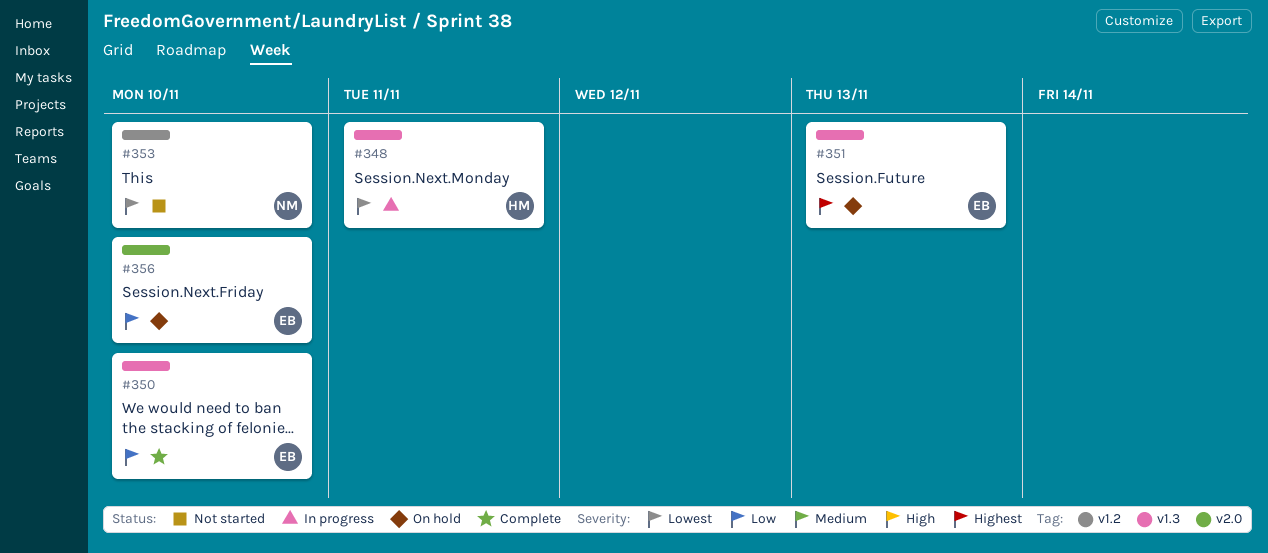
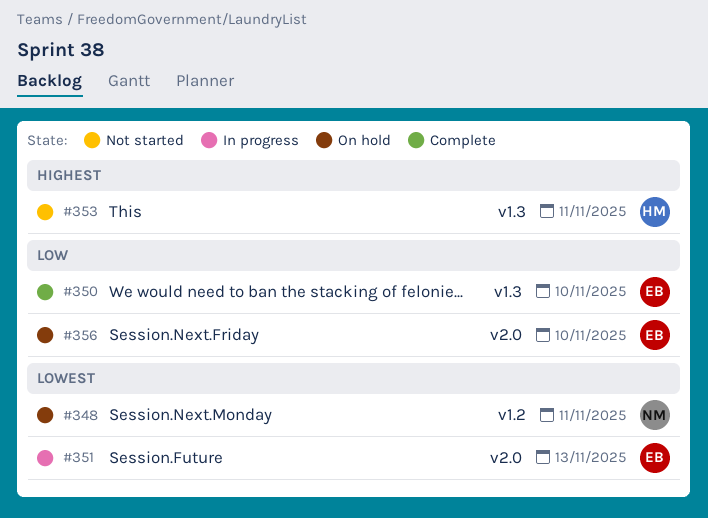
#348, status: In progress -> On hold
#348, owner: HM -> NM
#348, label: v1.3 -> v1.2
#351, status: On hold -> In progress
#351, priority: Highest -> Lowest
#351, label: v1.3 -> v2.0
#353, owner: NM -> HM
#353, priority: Lowest -> Highest
#353, label: v1.2 -> v1.3
#353, due: Nov 10 -> Nov 11

